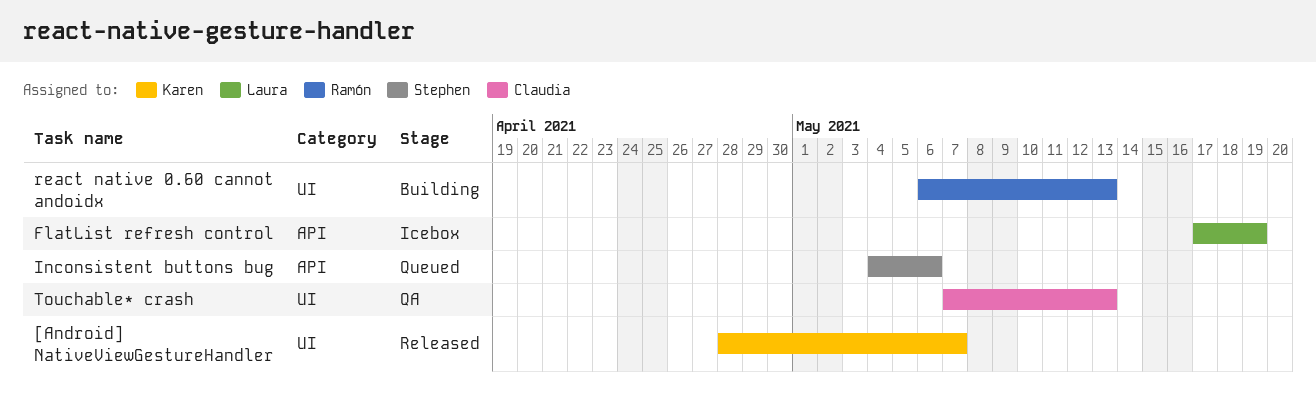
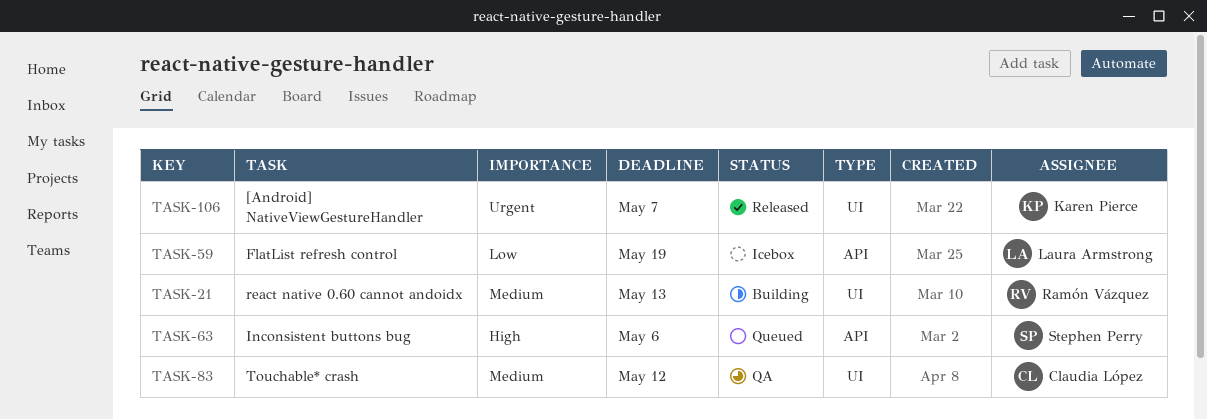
Touchable* crash, due: May 13 -> May 12

